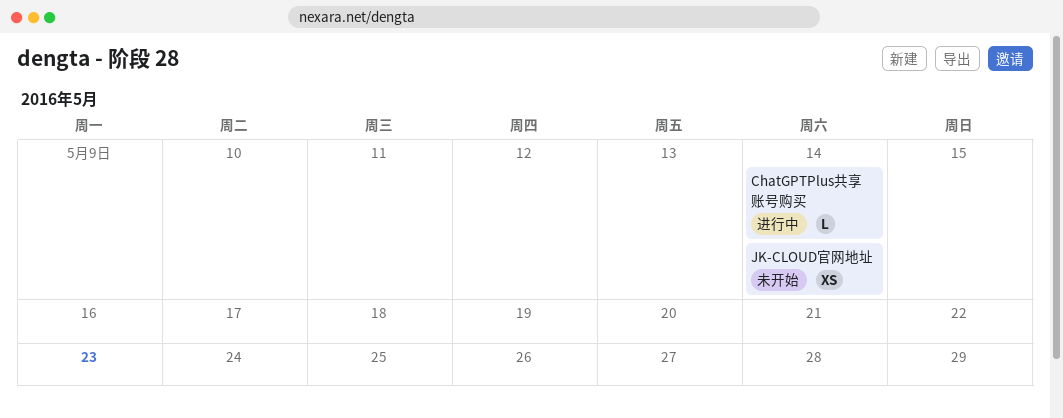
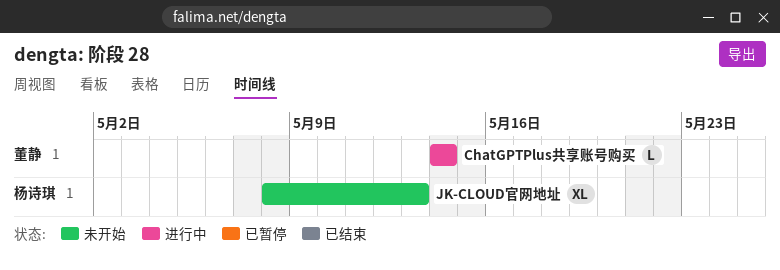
JK-CLOUD官网地址, estimate: XS -> XL
JK-CLOUD官网地址, due: May 14 -> May 13

